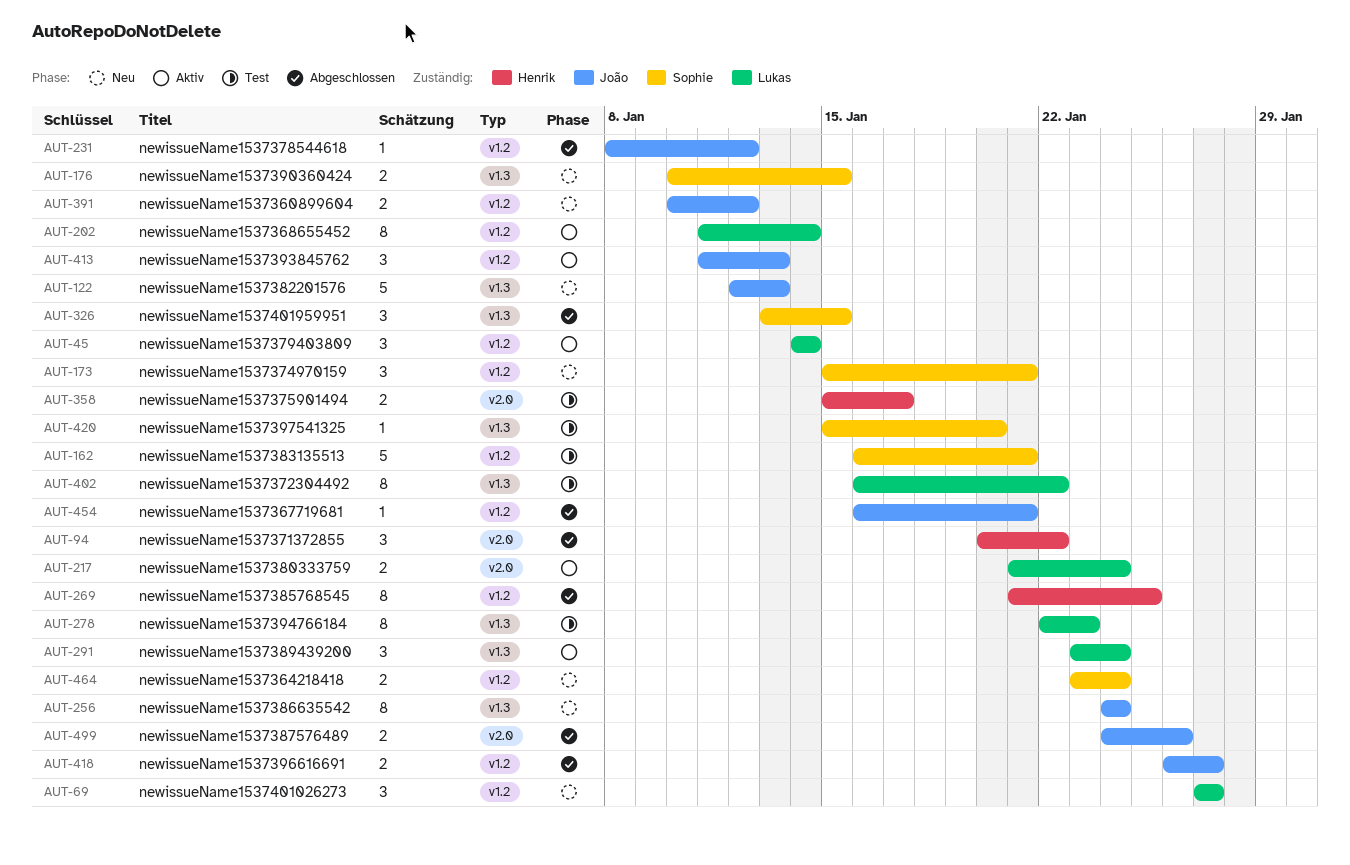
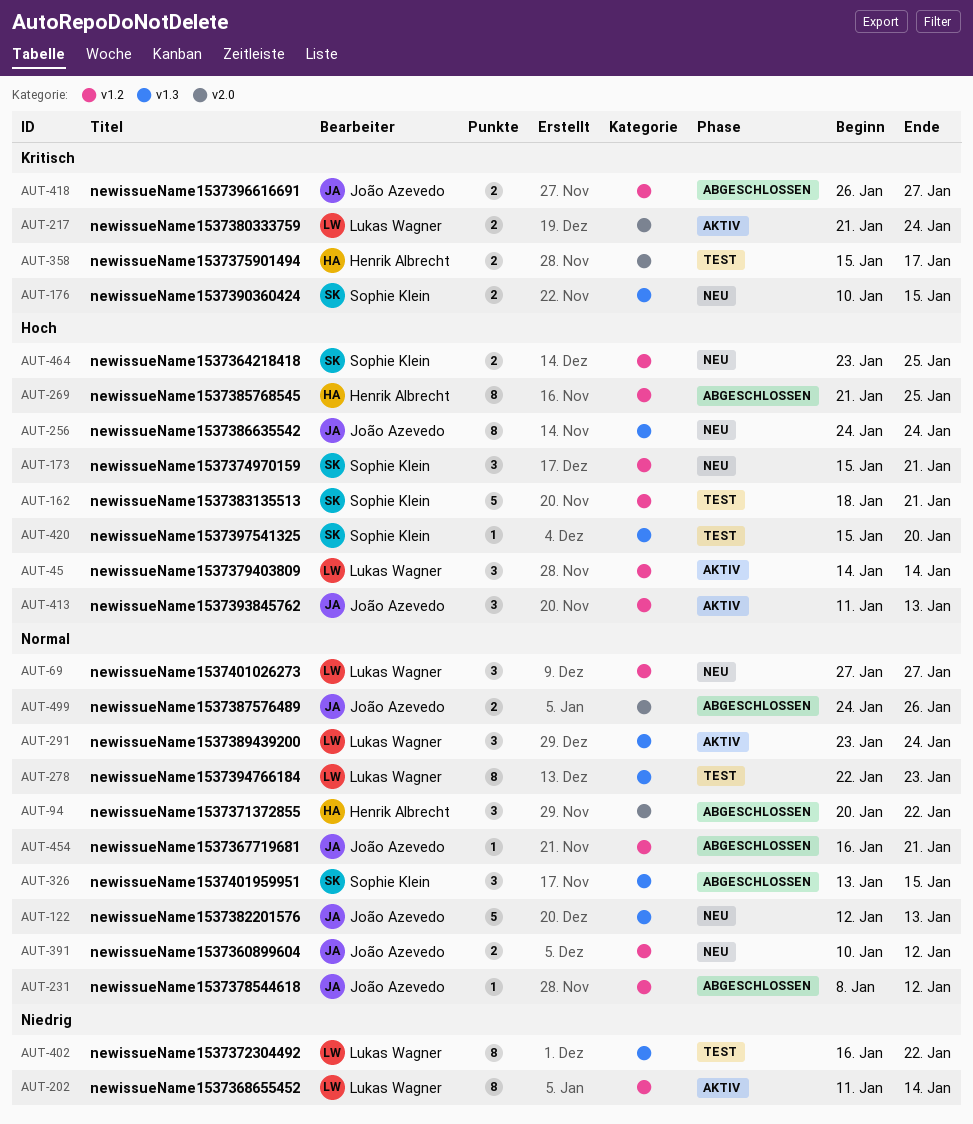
AUT-162, start: Jan 16 -> Jan 18
AUT-464, due: Jan 24 -> Jan 25

